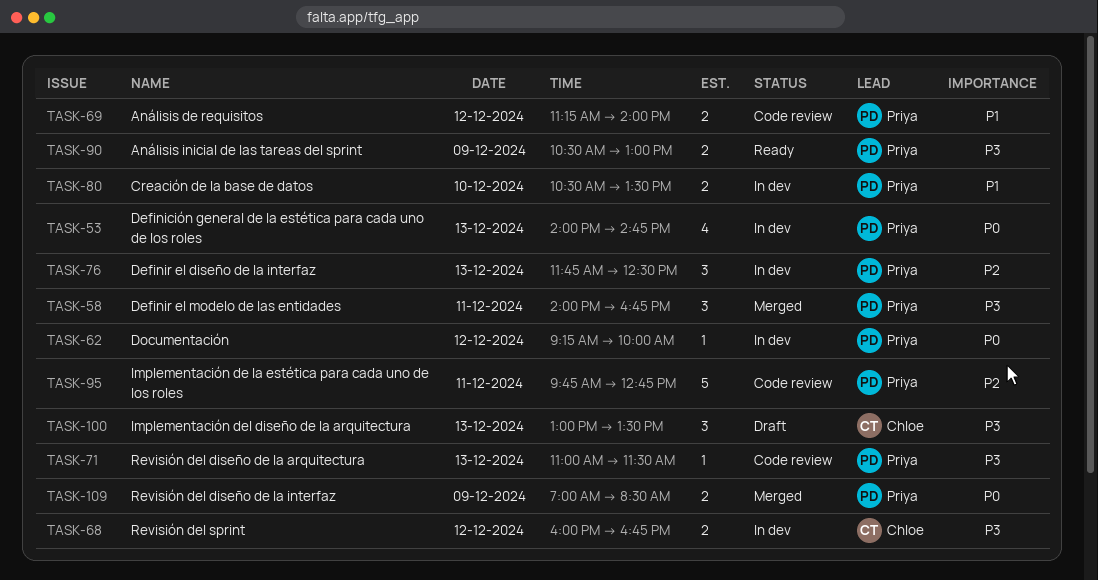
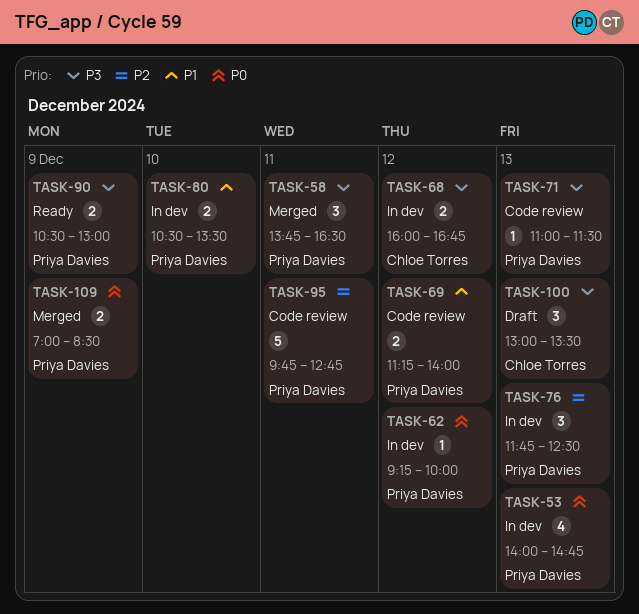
TASK-58, begins: 14:00 -> 13:45
TASK-58, ends: 16:45 -> 16:30

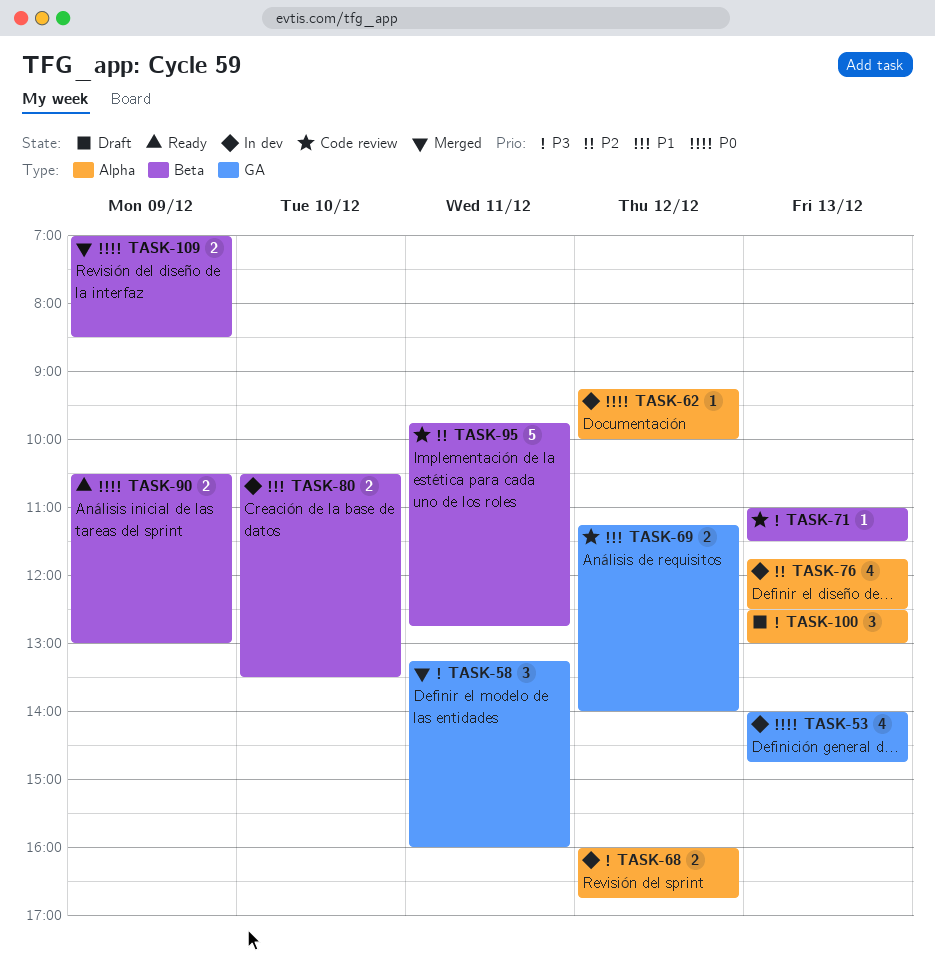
TASK-58, begins: 13:45 -> 13:15
TASK-58, ends: 16:30 -> 16:00
TASK-76, estimate: 3 -> 4
TASK-90, priority: P3 -> P0
TASK-100, begins: 13:00 -> 12:30
TASK-100, ends: 13:30 -> 13:00

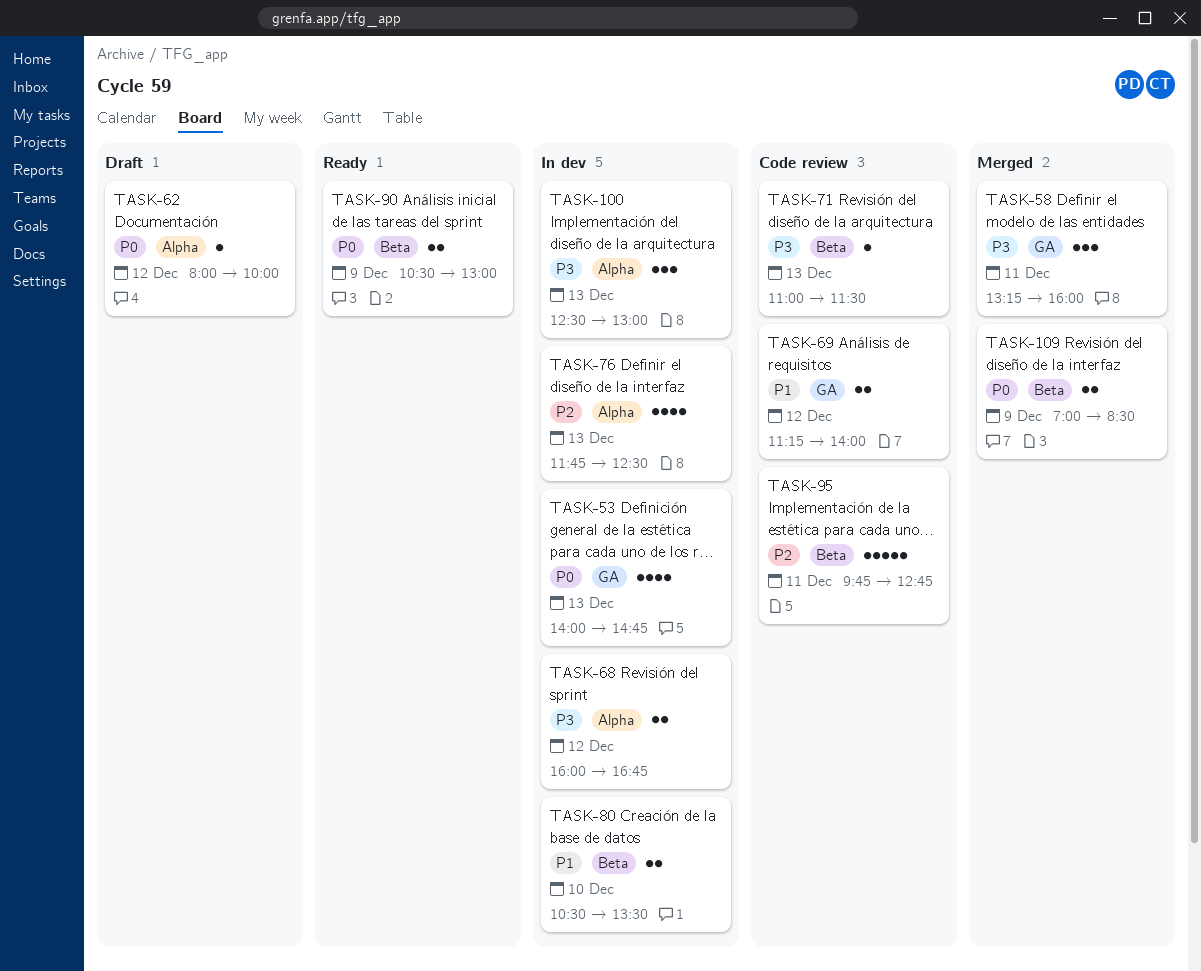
TASK-62, status: In dev -> Draft
TASK-62, begins: 09:15 -> 08:00
TASK-100, status: Draft -> In dev

